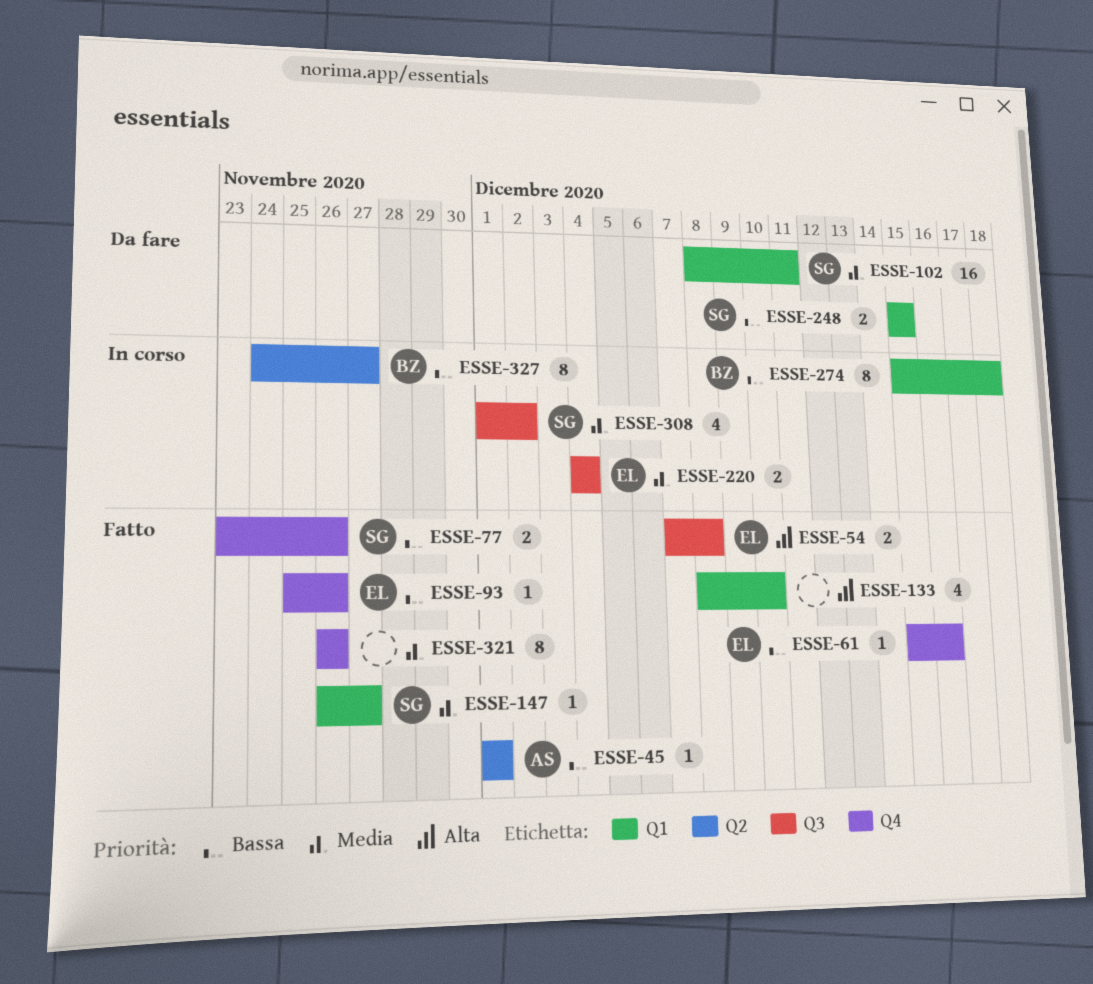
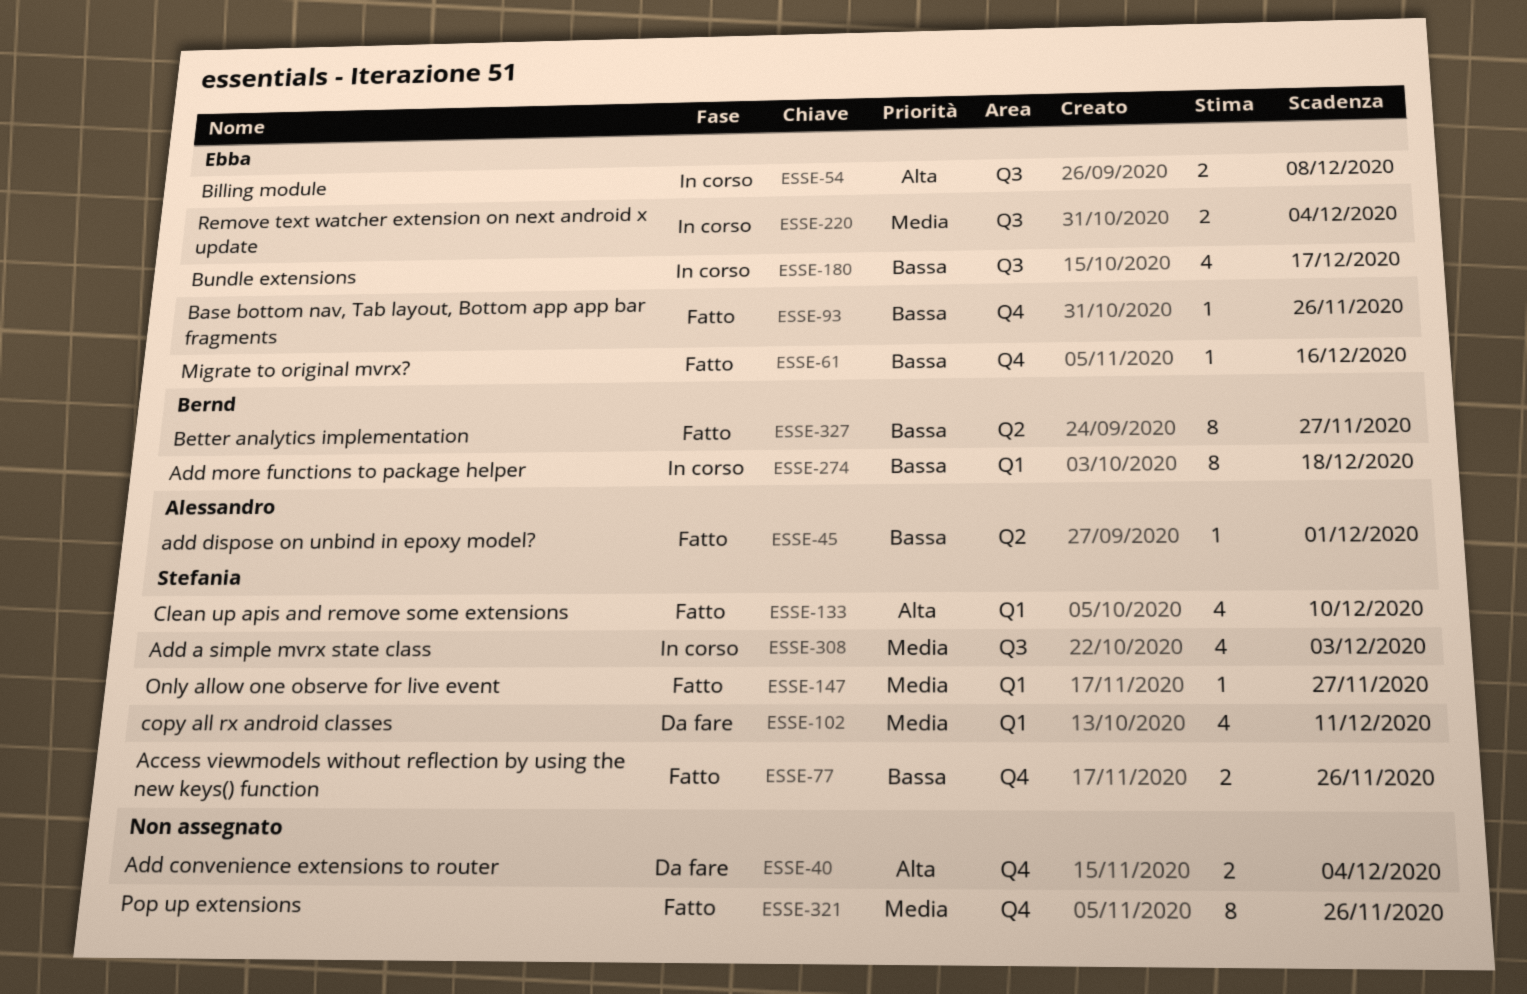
ESSE-40: none -> present
ESSE-54, status: Fatto -> In corso
ESSE-102, estimate: 16 -> 4
ESSE-133, owner: none -> Stefania
ESSE-180: none -> present
ESSE-248: present -> none
ESSE-308, due: Dec 2 -> Dec 3
ESSE-327, status: In corso -> Fatto

